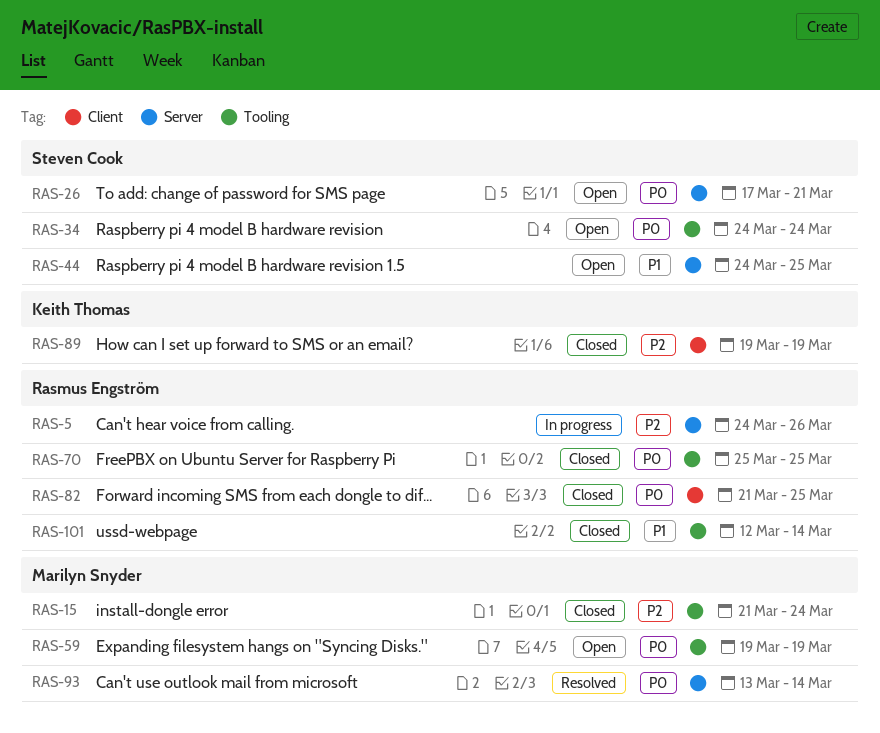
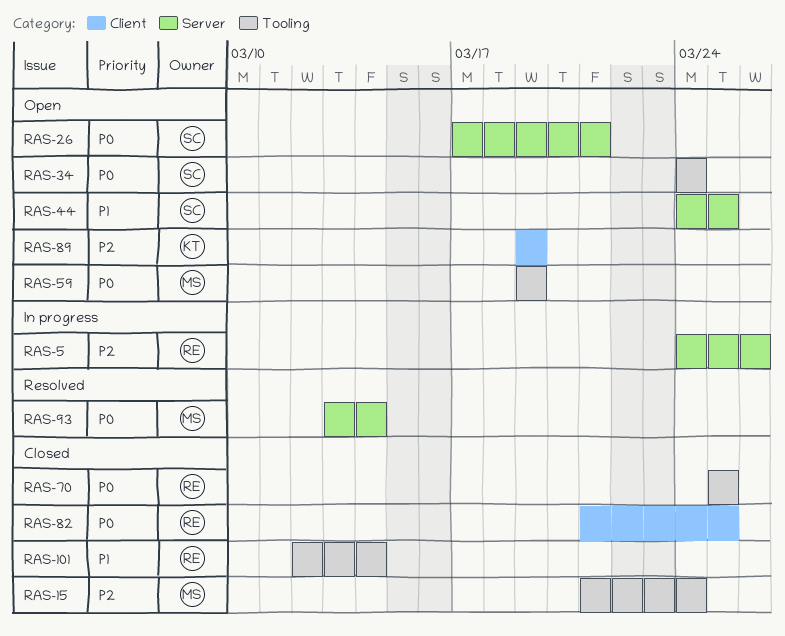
RAS-89, status: Closed -> Open

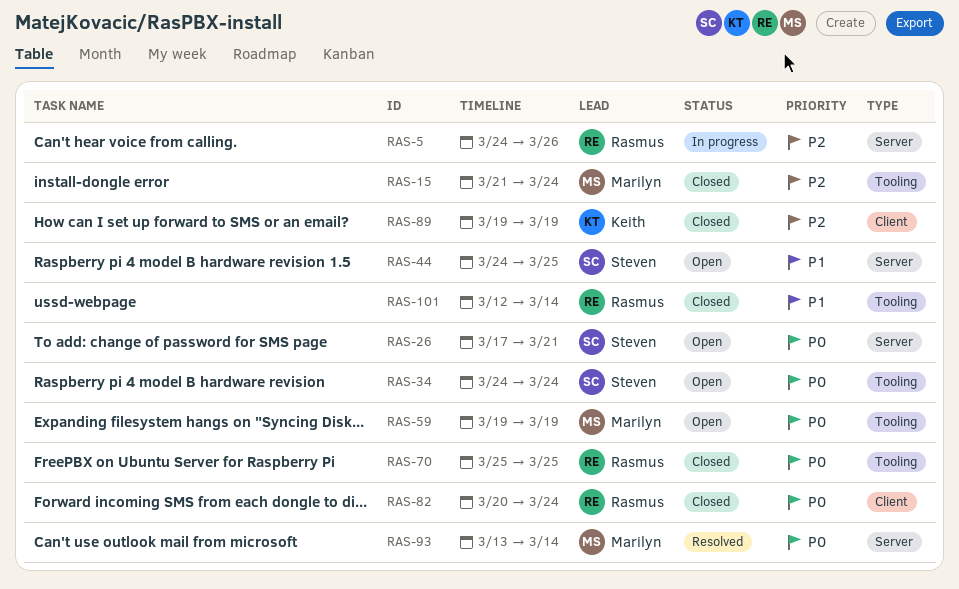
RAS-82, start: Mar 21 -> Mar 20
RAS-82, due: Mar 25 -> Mar 24
RAS-89, status: Open -> Closed

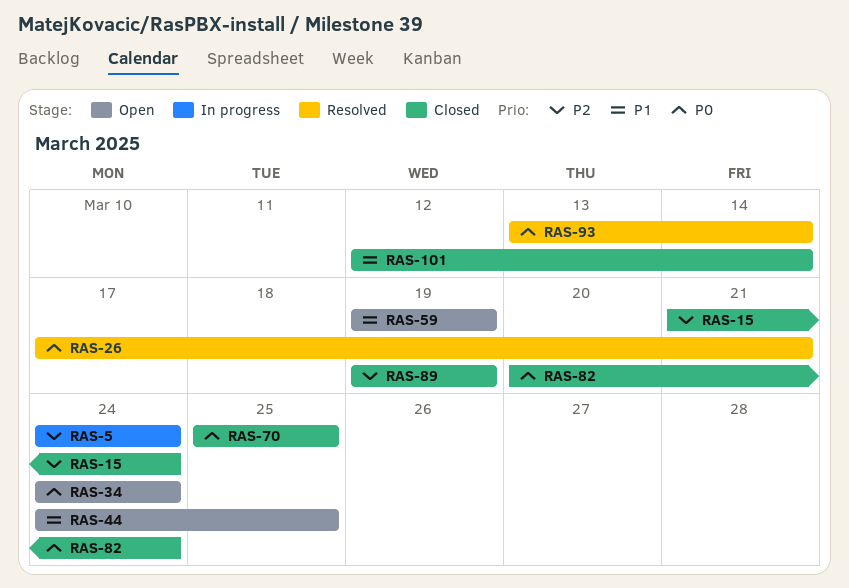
RAS-5, due: Mar 26 -> Mar 24
RAS-26, status: Open -> Resolved
RAS-59, priority: P0 -> P1

